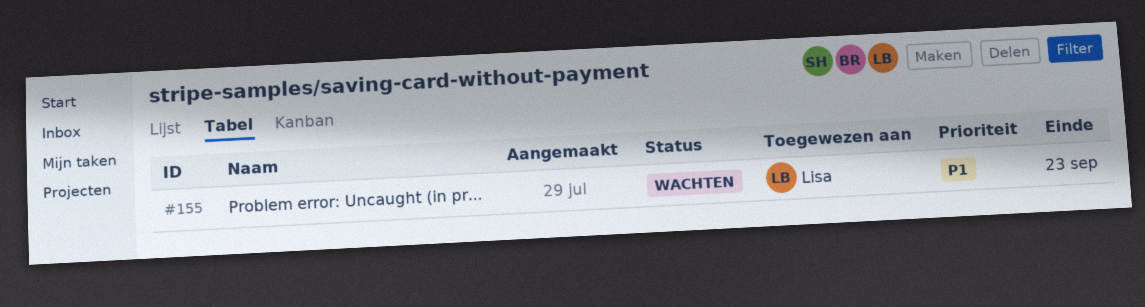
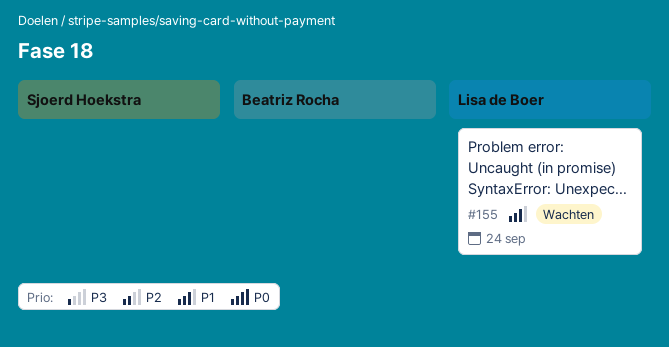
#155, due: Sep 23 -> Sep 24

